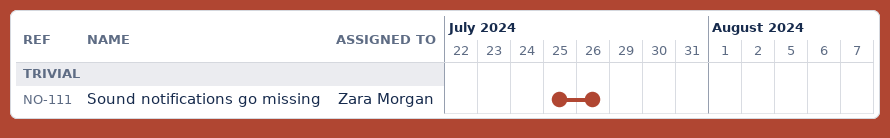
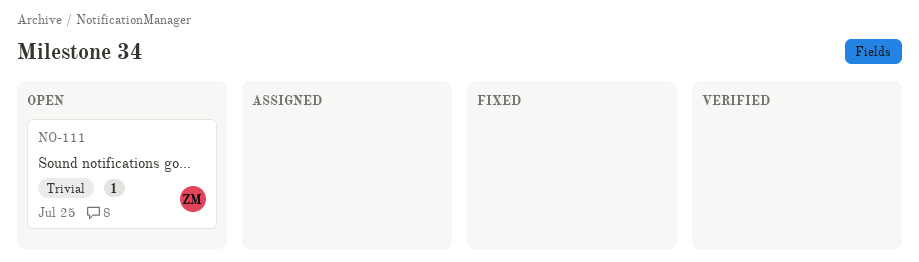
NO-111, due: Jul 26 -> Jul 25

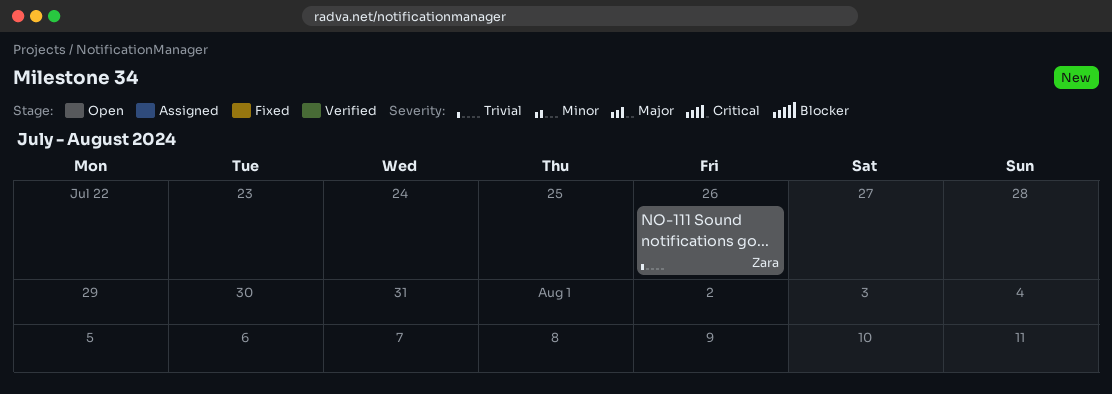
NO-111, due: Jul 25 -> Jul 26

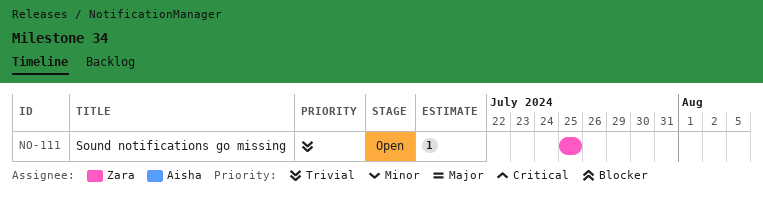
NO-111, due: Jul 26 -> Jul 25

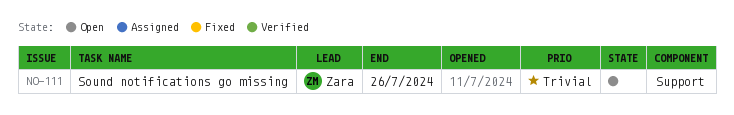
NO-111, due: Jul 25 -> Jul 26

